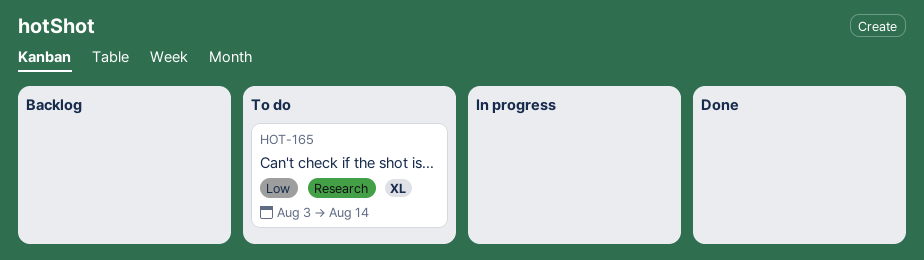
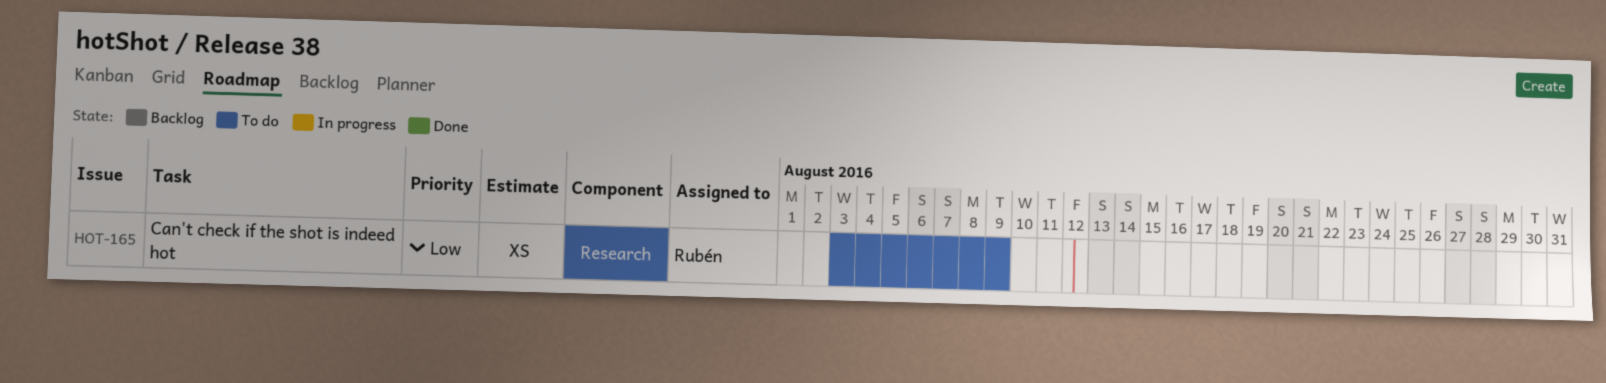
HOT-165, estimate: XL -> XS
HOT-165, due: Aug 14 -> Aug 9

